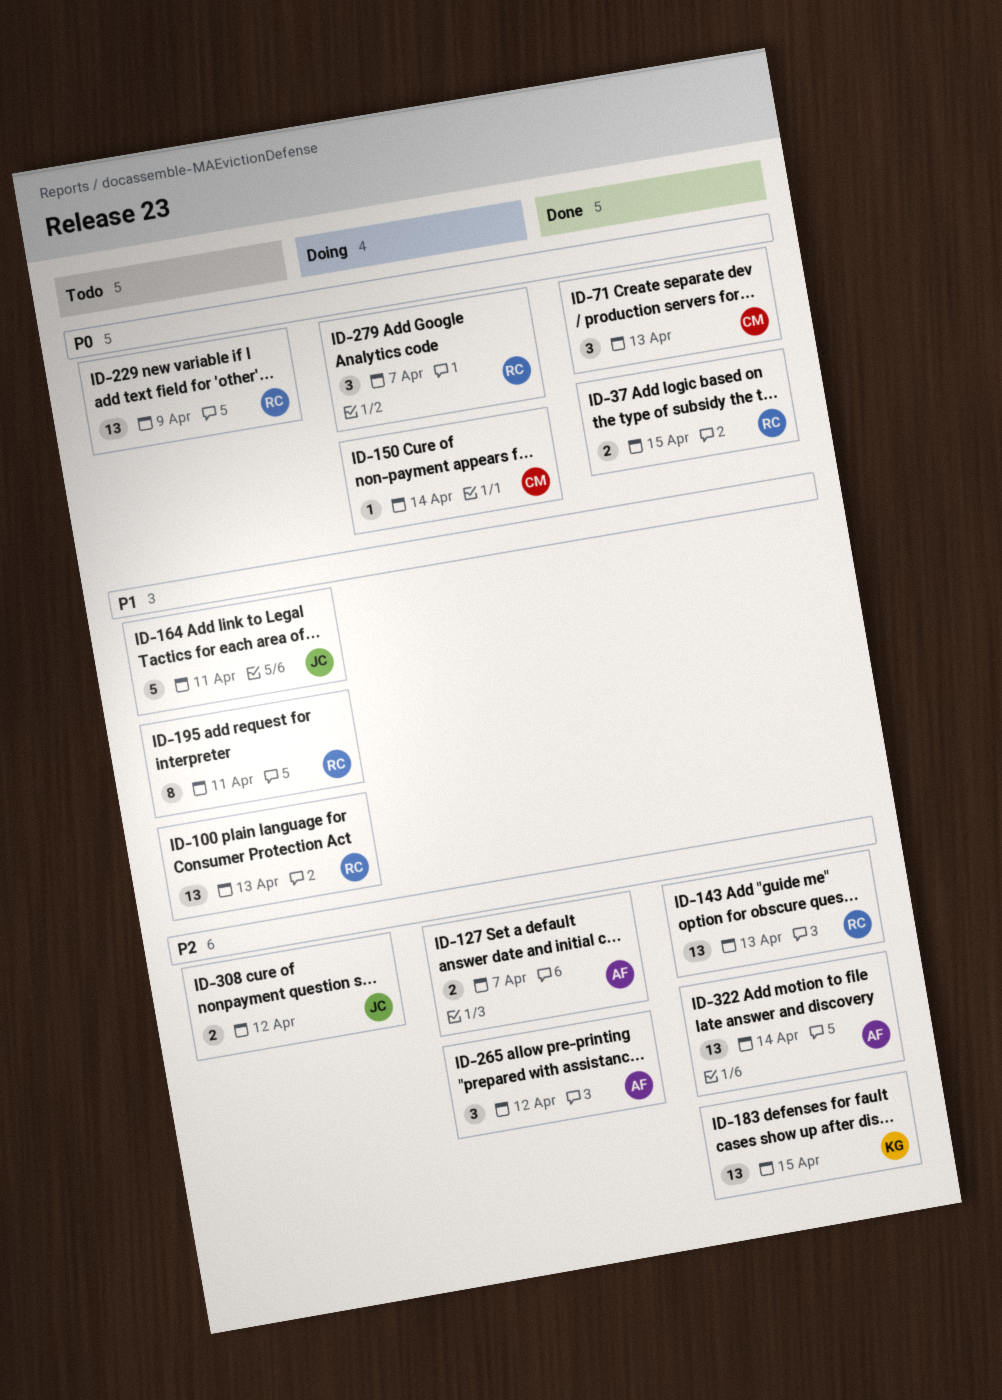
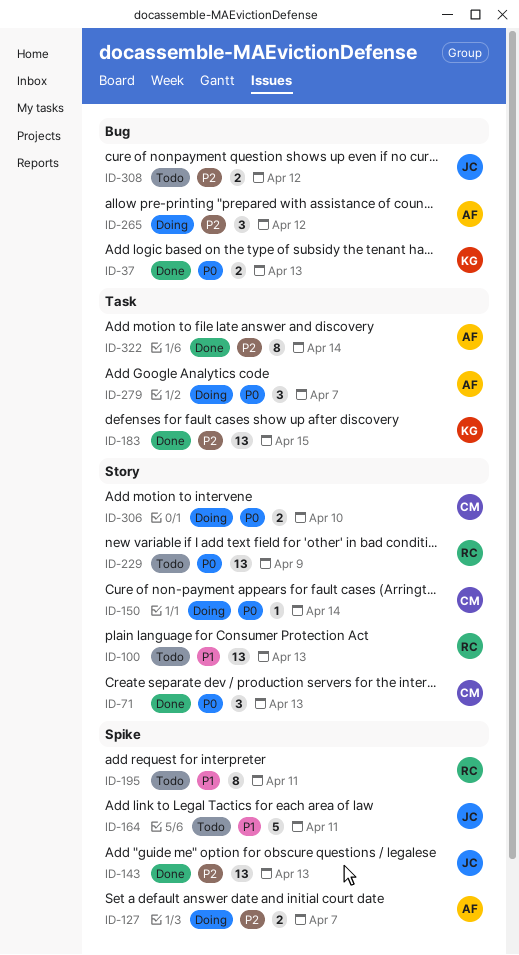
ID-37, owner: RC -> KG
ID-37, due: Apr 15 -> Apr 13
ID-143, owner: RC -> JC
ID-279, owner: RC -> AF
ID-306: none -> present
ID-322, estimate: 13 -> 8

